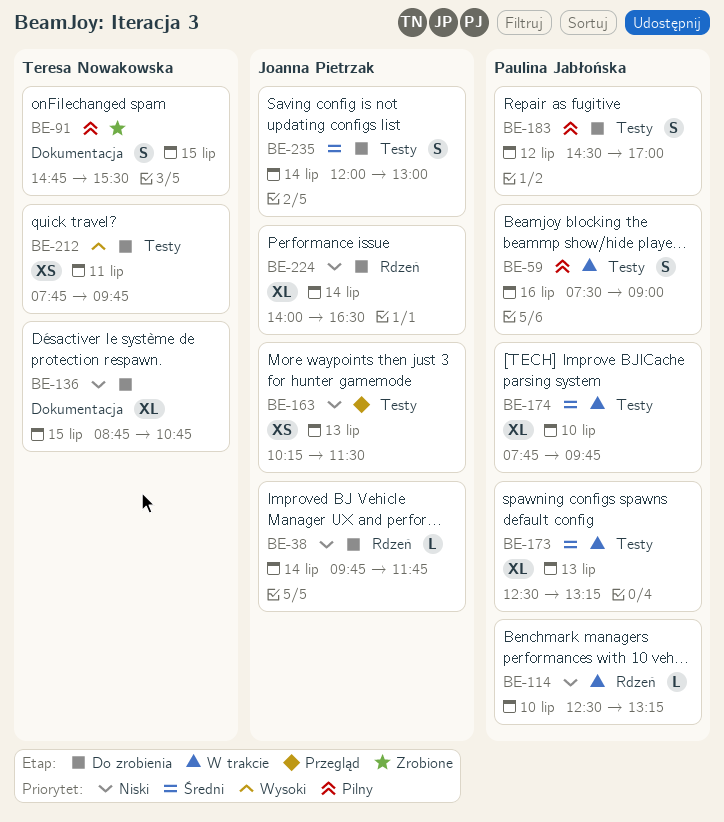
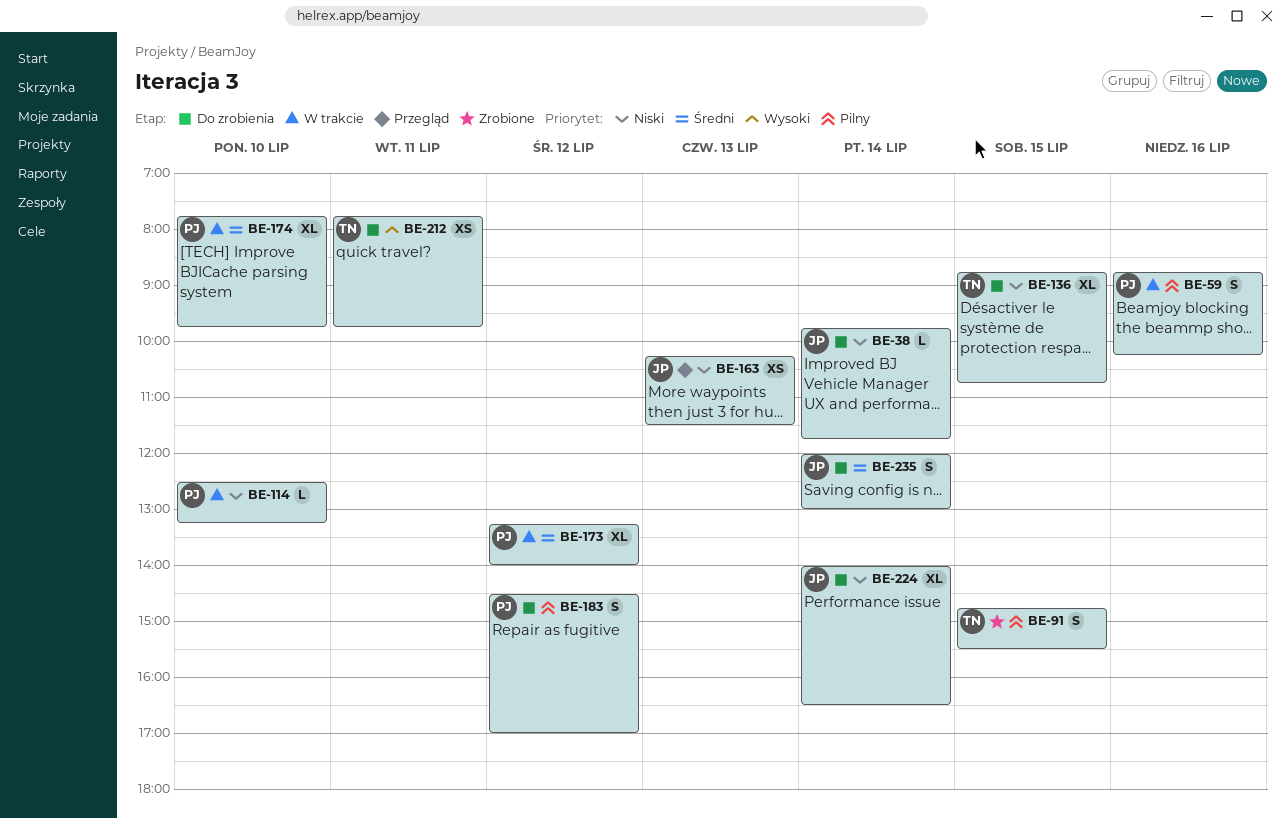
BE-59, begins: 07:30 -> 08:45
BE-59, ends: 09:00 -> 10:15
BE-173, day: Jul 13 -> Jul 12
BE-173, begins: 12:30 -> 13:15
BE-173, ends: 13:15 -> 14:00

